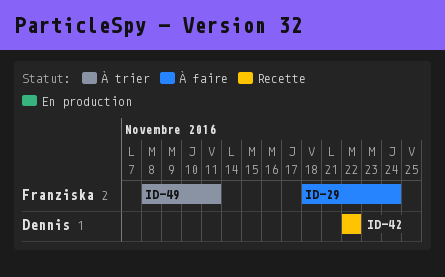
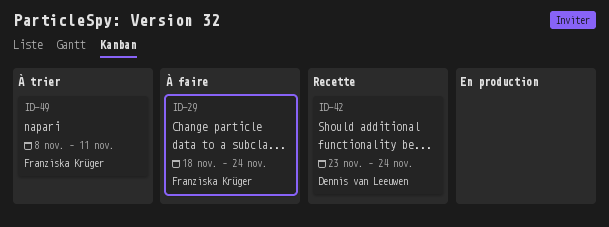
ID-42, start: Nov 22 -> Nov 23
ID-42, due: Nov 22 -> Nov 24

